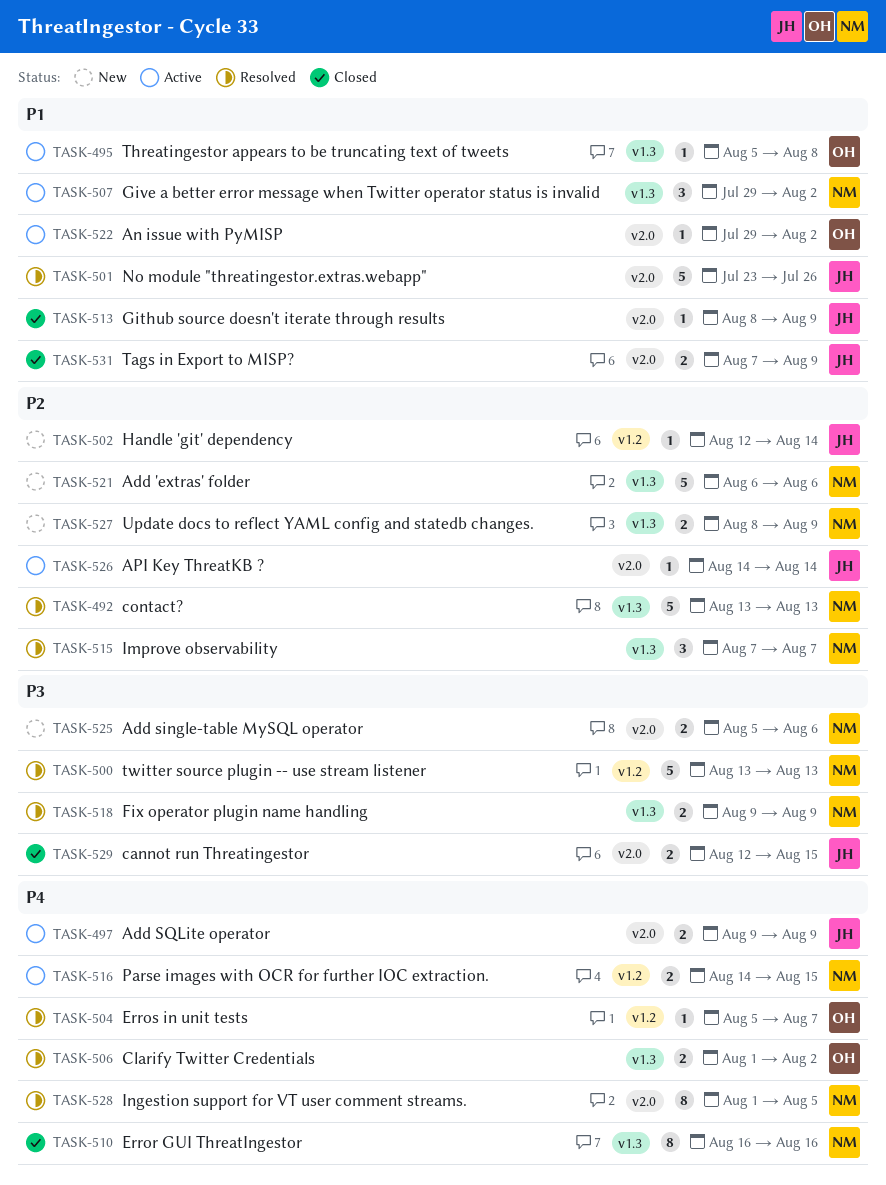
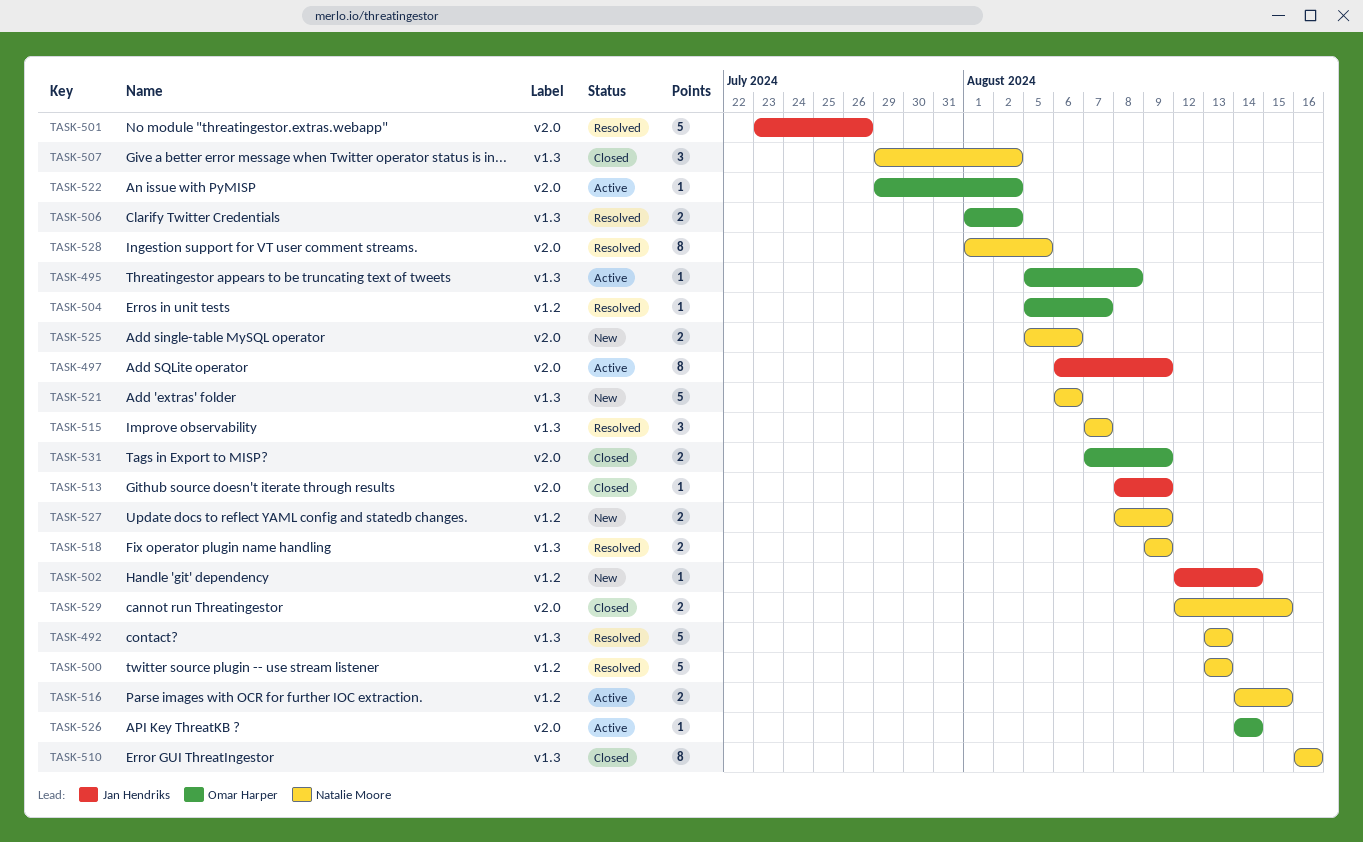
TASK-497, estimate: 2 -> 8
TASK-497, start: Aug 9 -> Aug 6
TASK-507, status: Active -> Closed
TASK-526, owner: Jan Hendriks -> Omar Harper
TASK-527, label: v1.3 -> v1.2
TASK-529, owner: Jan Hendriks -> Natalie Moore
TASK-531, owner: Jan Hendriks -> Omar Harper

